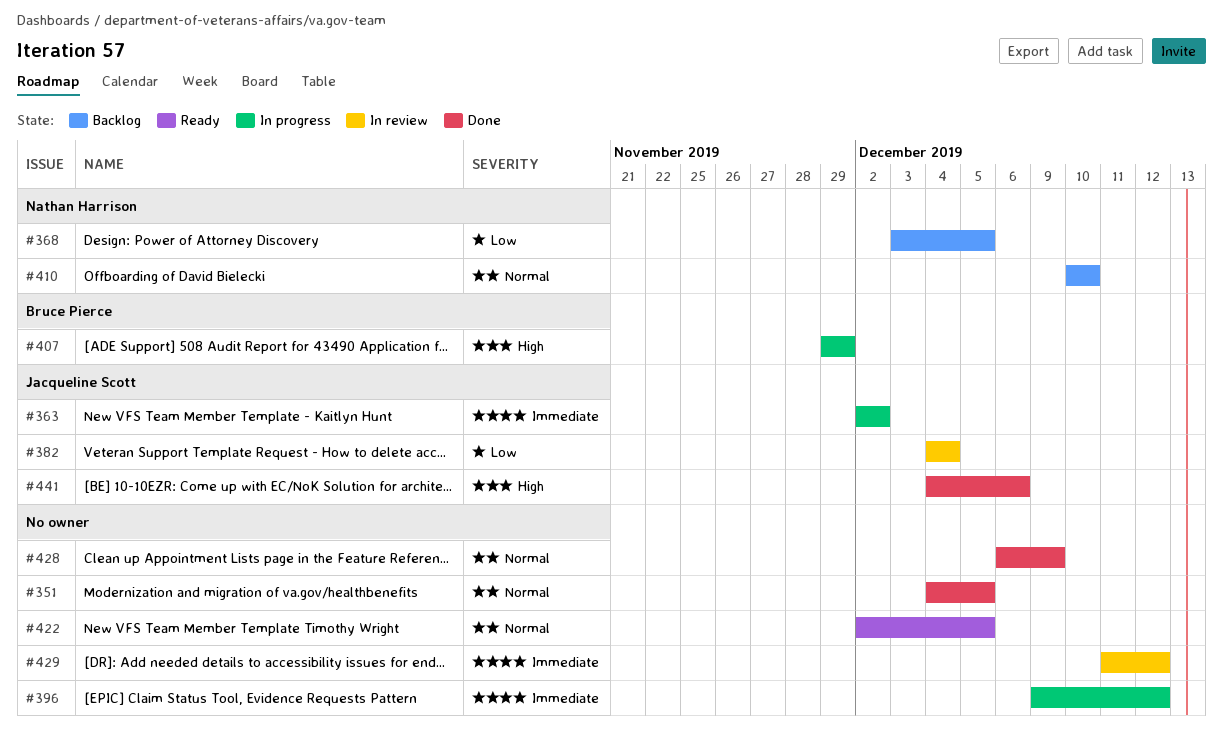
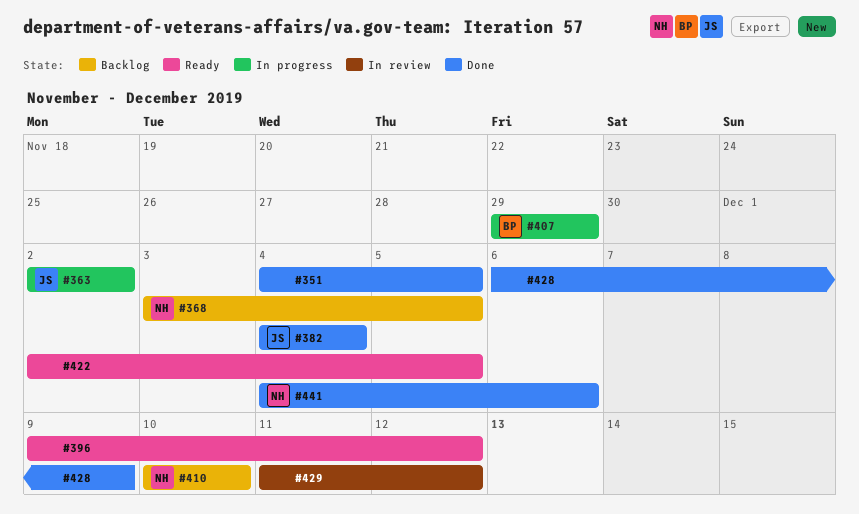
#382, status: In review -> Done
#396, status: In progress -> Ready
#441, owner: Jacqueline Scott -> Nathan Harrison

